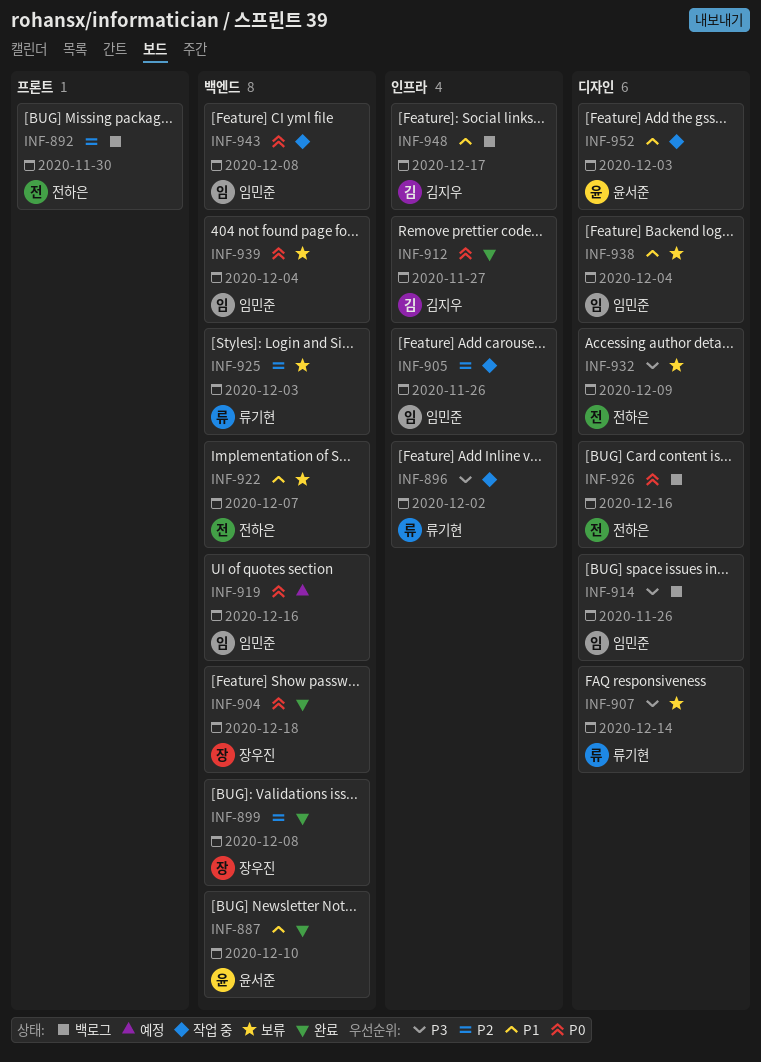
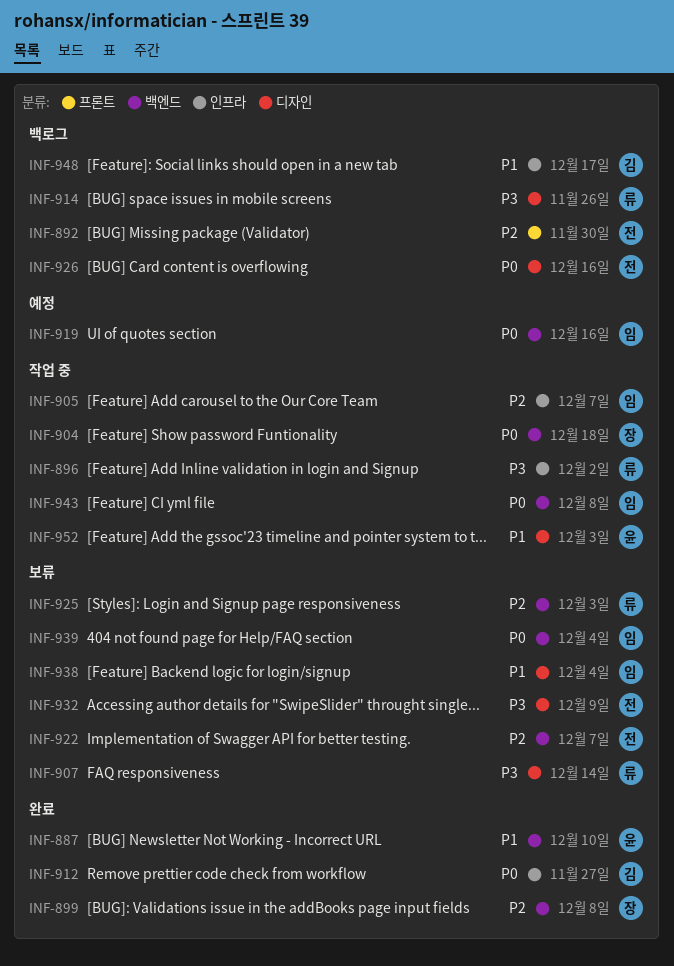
INF-904, status: 완료 -> 작업 중
INF-905, due: Nov 26 -> Dec 7
INF-914, owner: 임민준 -> 류기현
INF-922, priority: P1 -> P2

